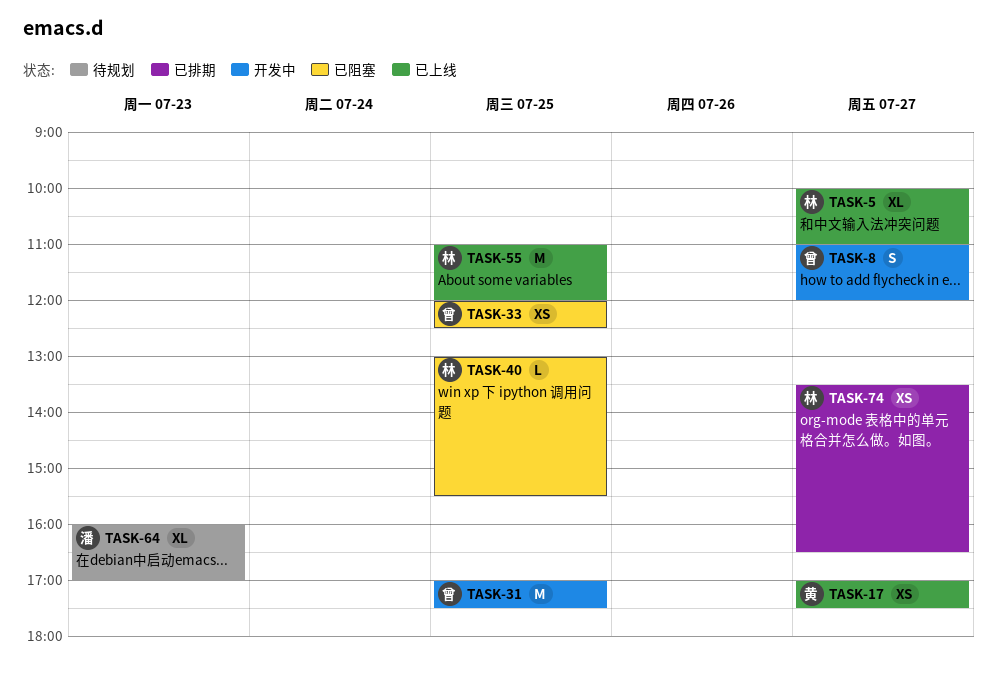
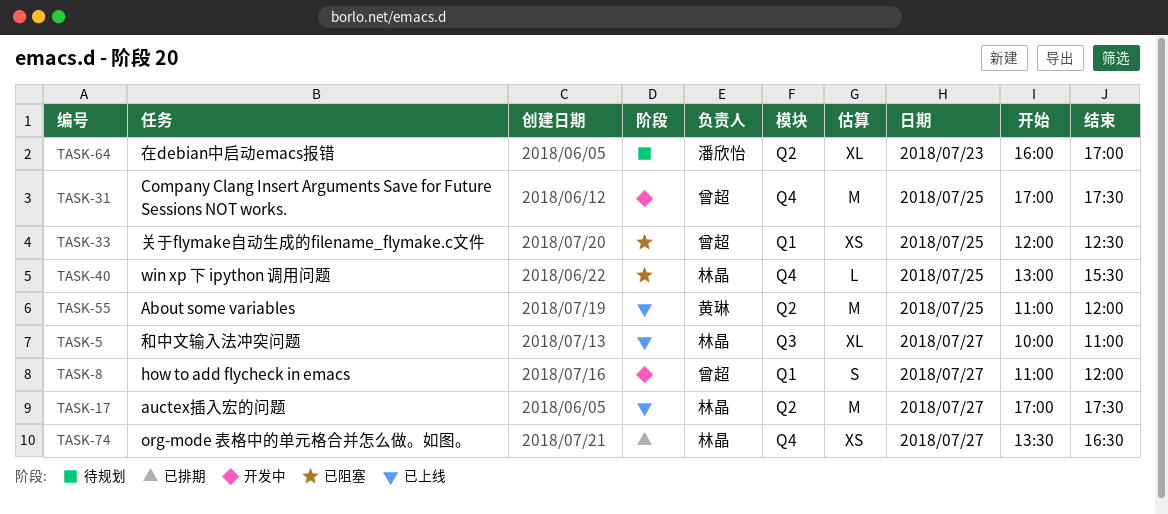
TASK-17, owner: 黄琳 -> 林晶
TASK-17, estimate: XS -> M
TASK-55, owner: 林晶 -> 黄琳

